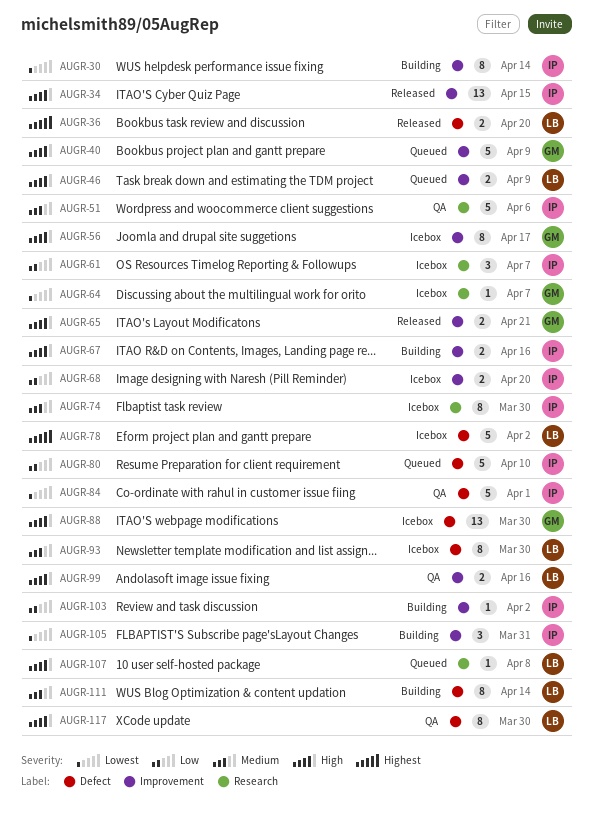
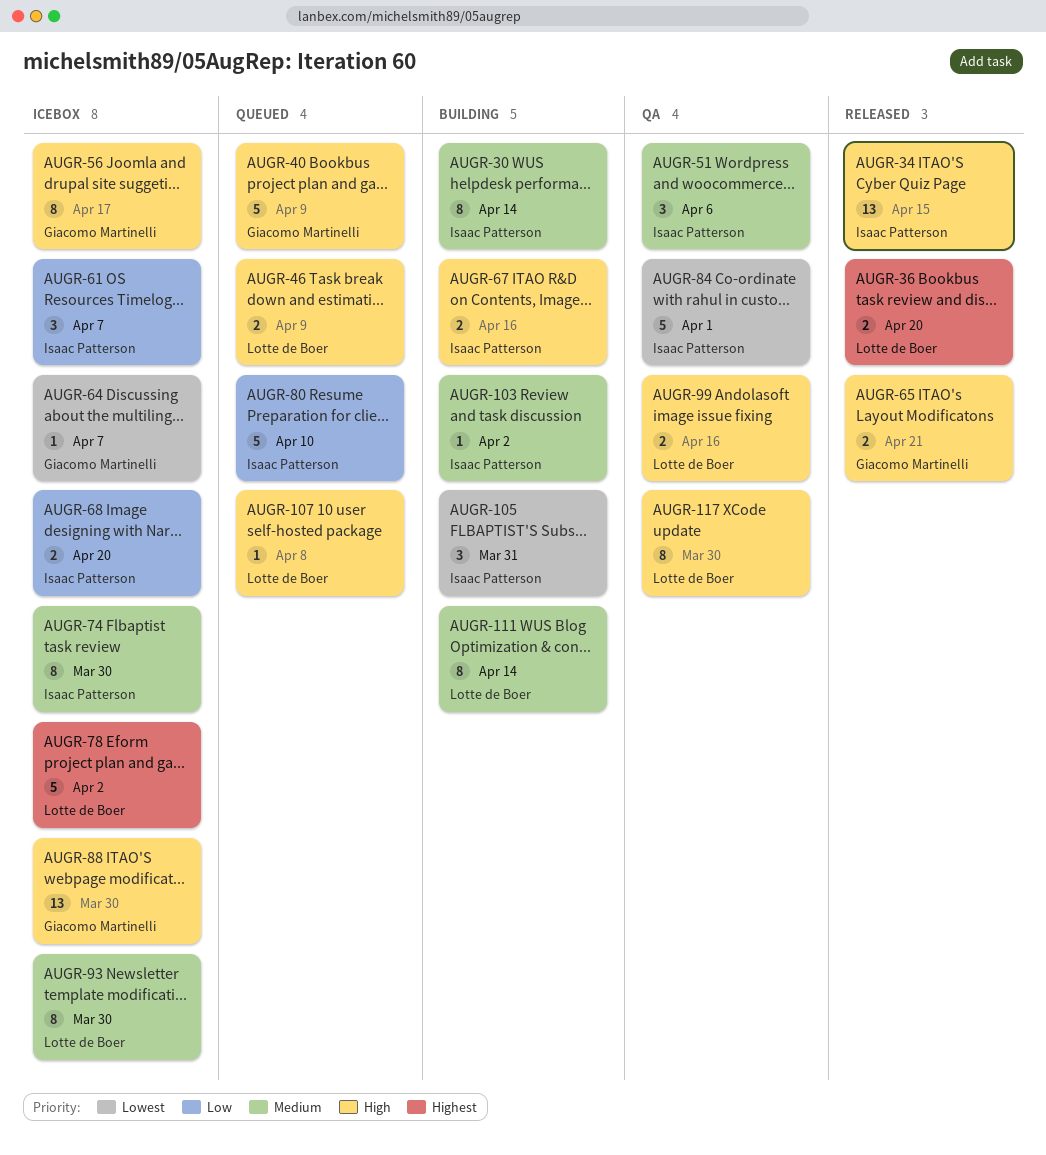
AUGR-30, priority: Lowest -> Medium
AUGR-51, estimate: 5 -> 3
AUGR-103, priority: Low -> Medium

